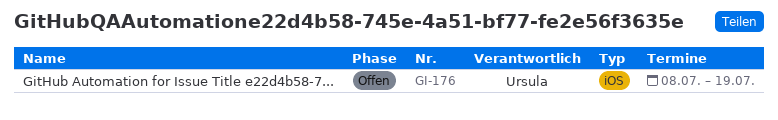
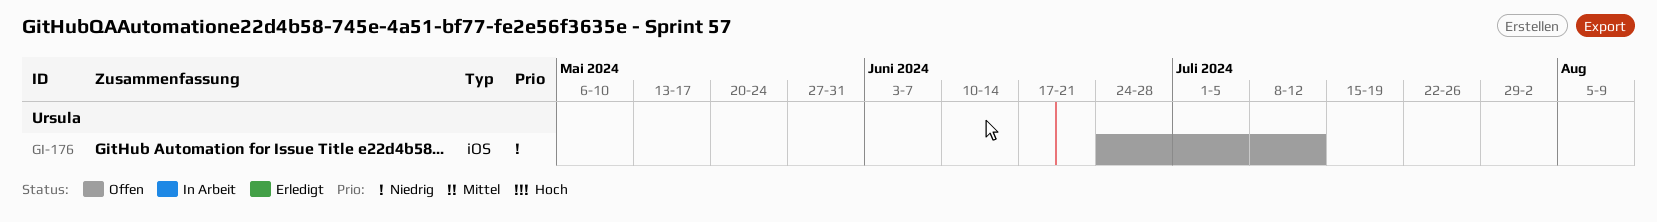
GI-176, start: Jul 8 -> Jun 24
GI-176, due: Jul 19 -> Jul 12

